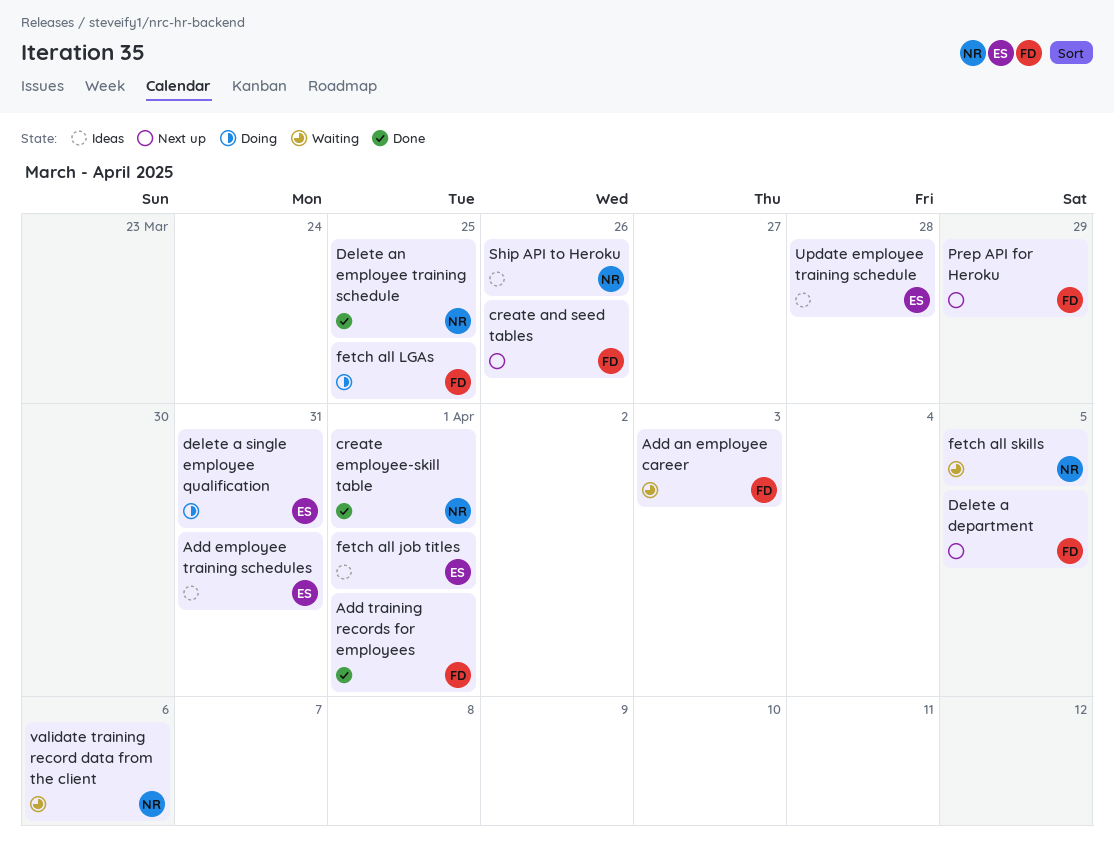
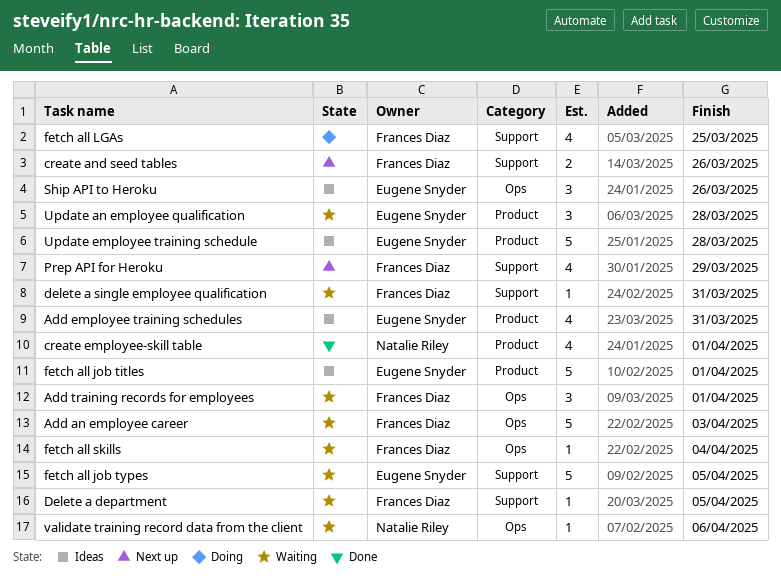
Add training records for employees, status: Done -> Waiting
Delete a department, status: Next up -> Waiting
delete a single employee qualification, status: Doing -> Waiting
delete a single employee qualification, owner: Eugene Snyder -> Frances Diaz
Delete an employee training schedule: present -> none
fetch all job types: none -> present
fetch all skills, owner: Natalie Riley -> Frances Diaz
fetch all skills, due: Apr 5 -> Apr 4
Ship API to Heroku, owner: Natalie Riley -> Eugene Snyder
Update an employee qualification: none -> present

